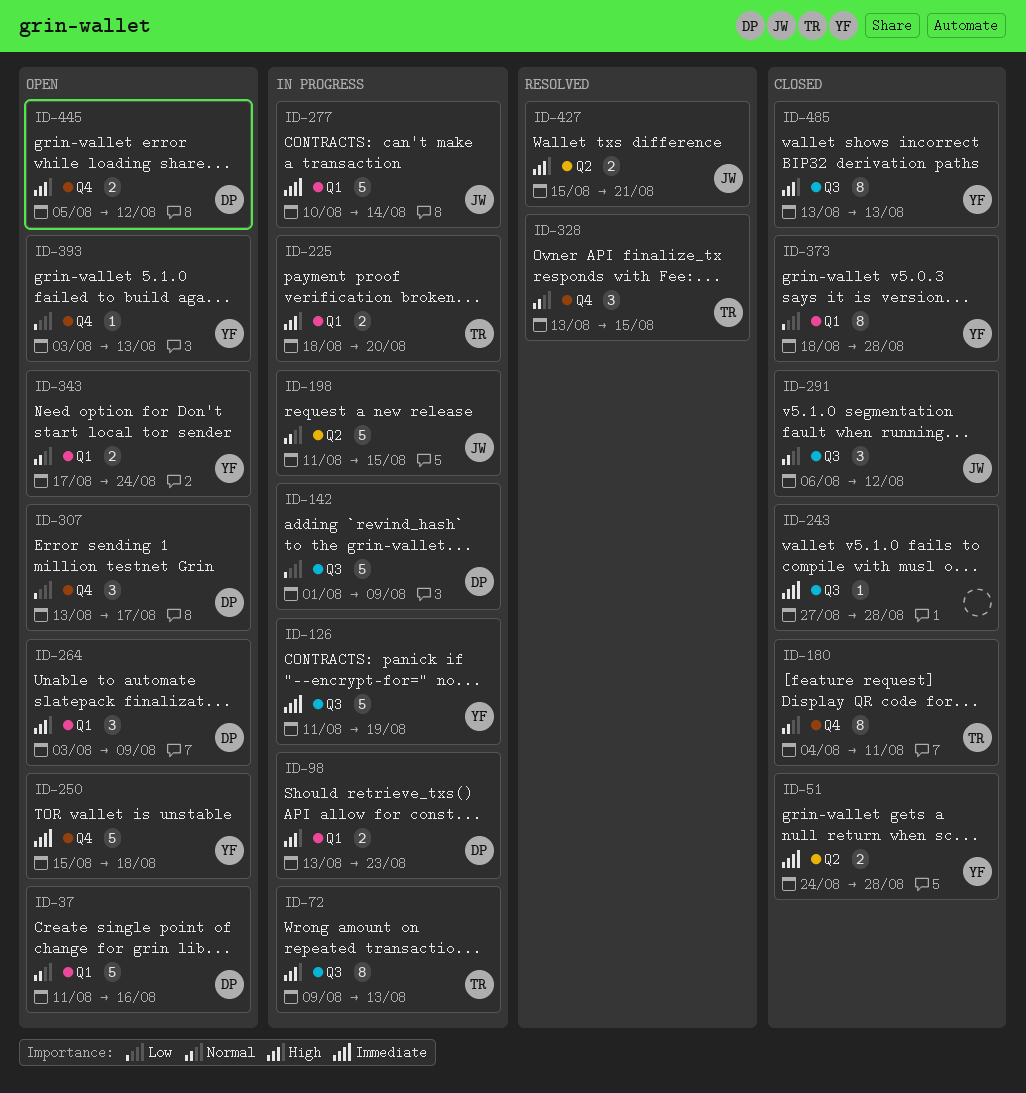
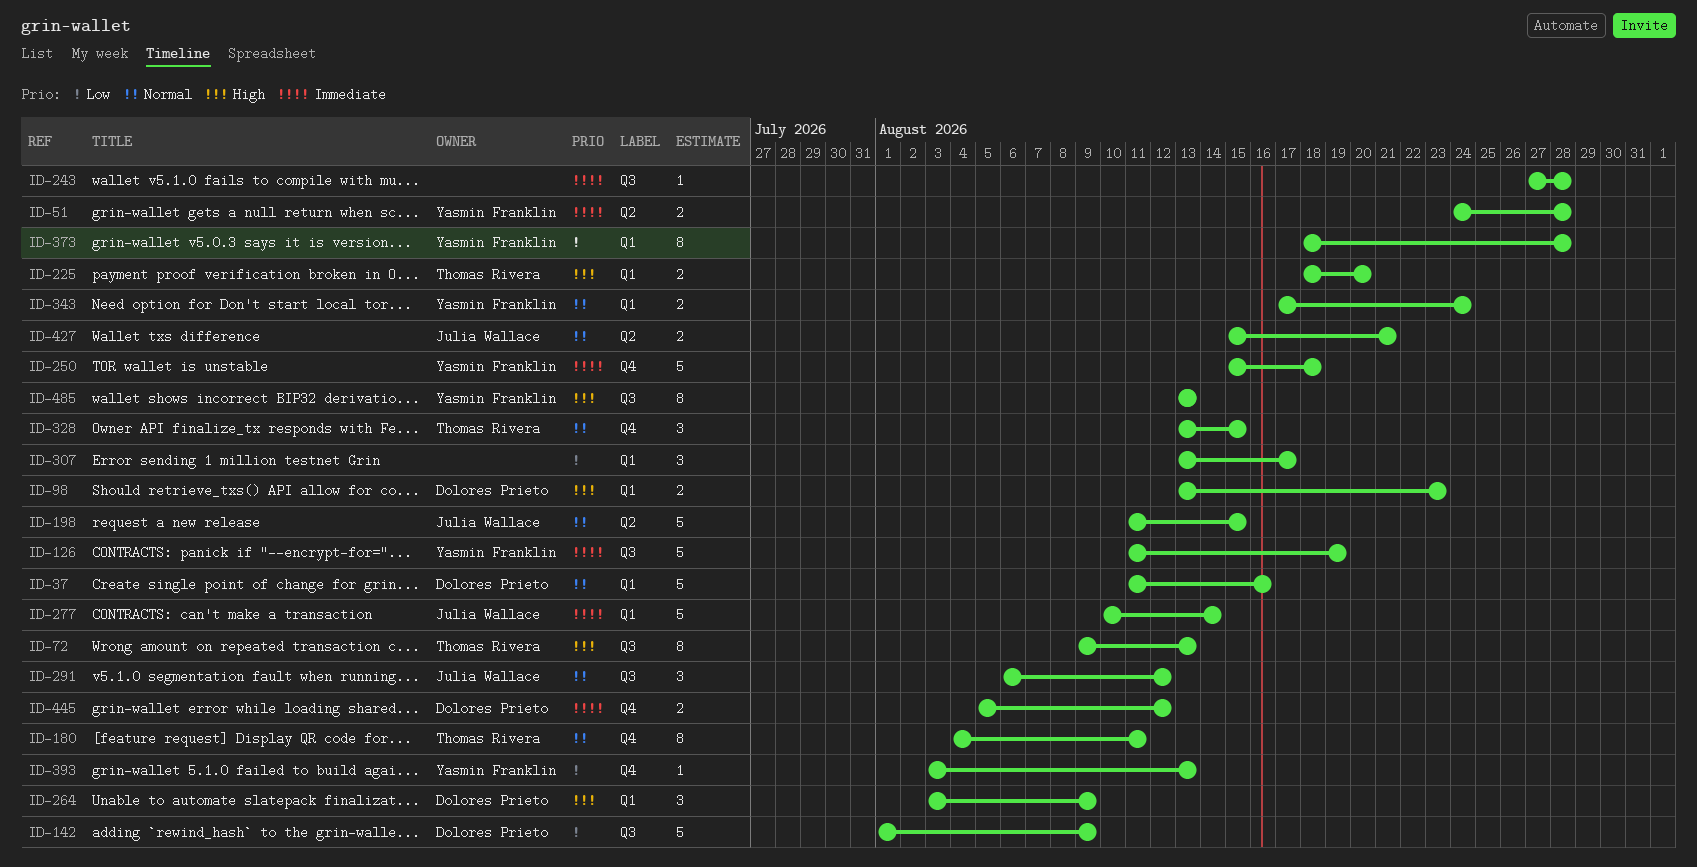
ID-307, owner: Dolores Prieto -> none
ID-307, label: Q4 -> Q1
ID-427, priority: High -> Normal
ID-445, priority: High -> Immediate

